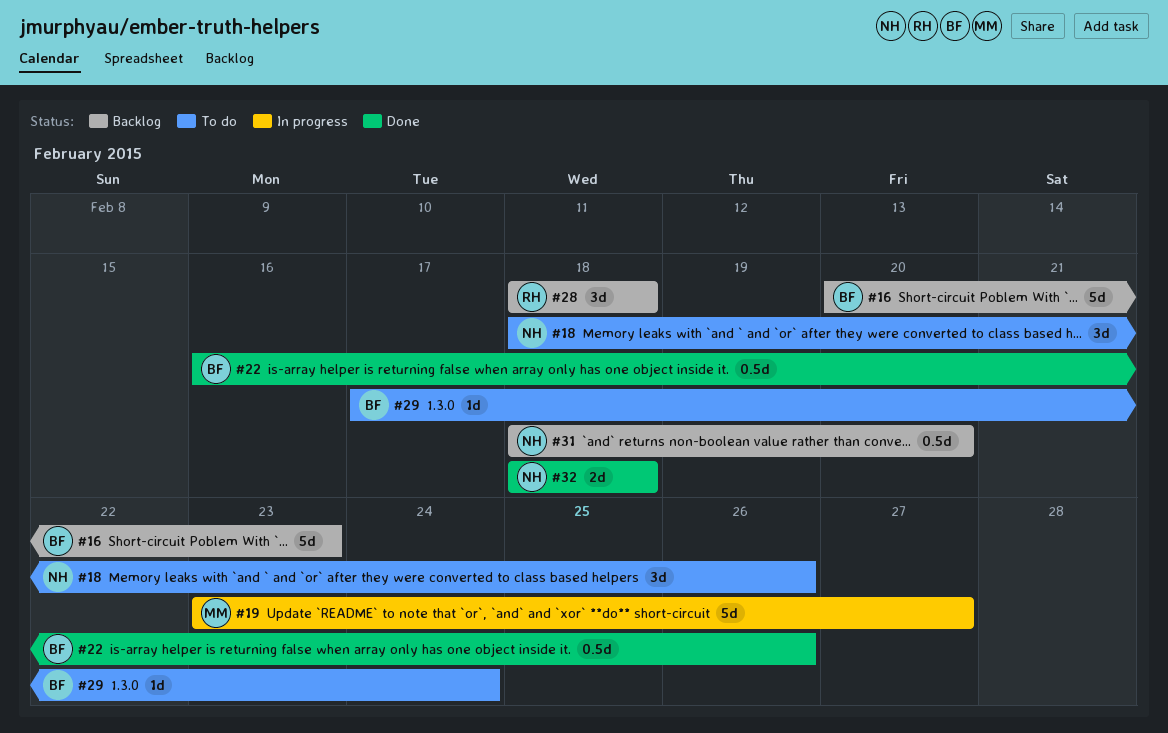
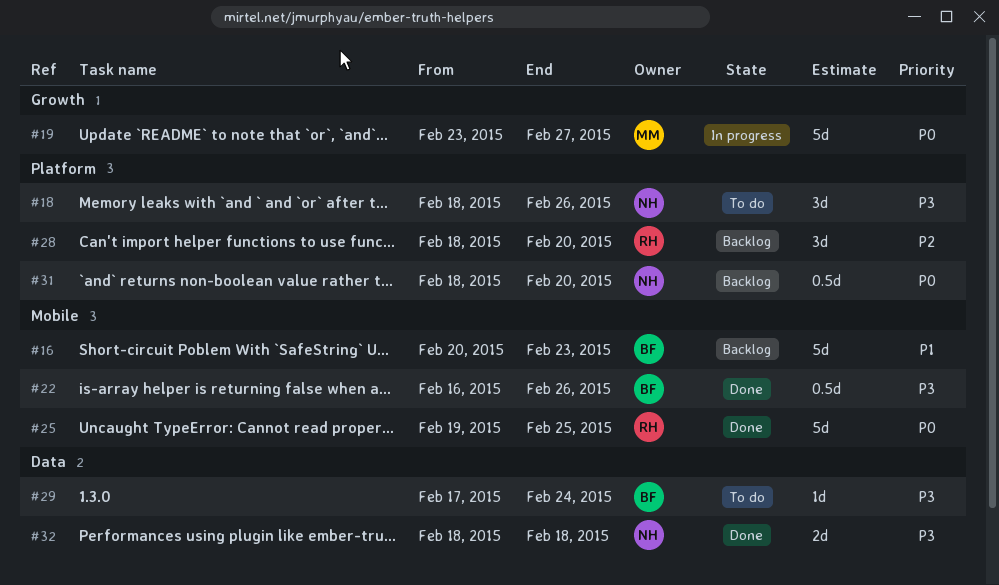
#25: none -> present
#28, due: Feb 18 -> Feb 20

